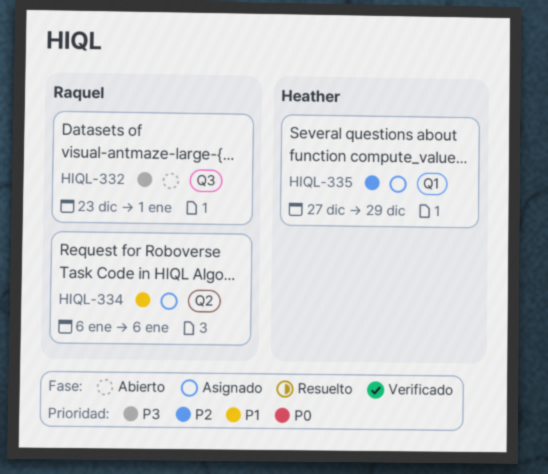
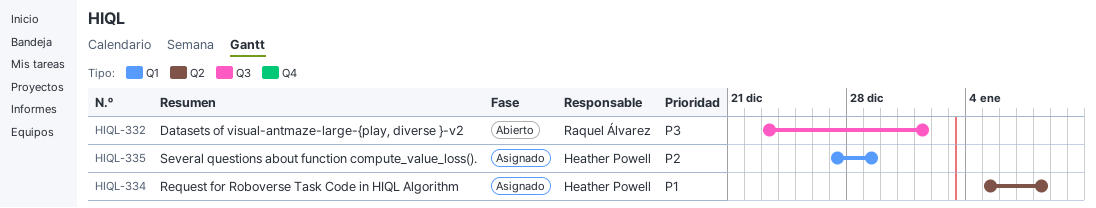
HIQL-334, owner: Raquel Álvarez -> Heather Powell
HIQL-334, start: Jan 6 -> Jan 5
HIQL-334, due: Jan 6 -> Jan 8

